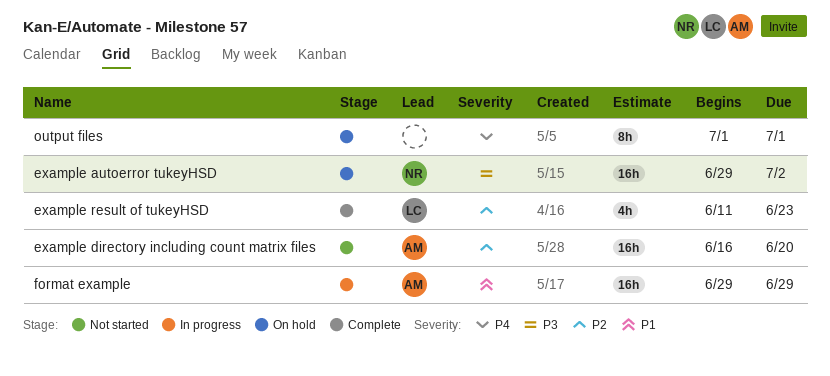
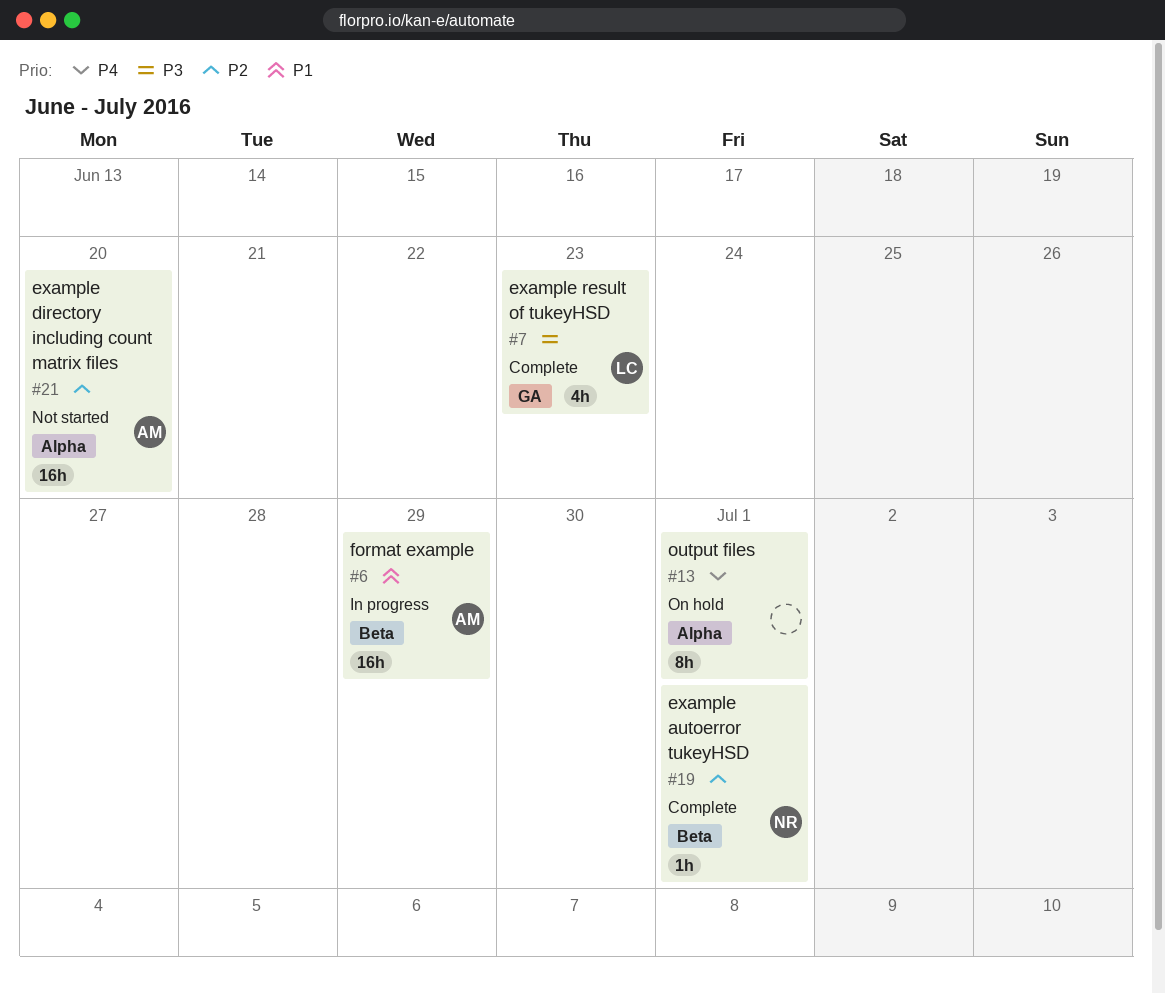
example autoerror tukeyHSD, status: On hold -> Complete
example autoerror tukeyHSD, priority: P3 -> P2
example autoerror tukeyHSD, estimate: 16h -> 1h
example autoerror tukeyHSD, due: Jul 2 -> Jul 1
example result of tukeyHSD, priority: P2 -> P3

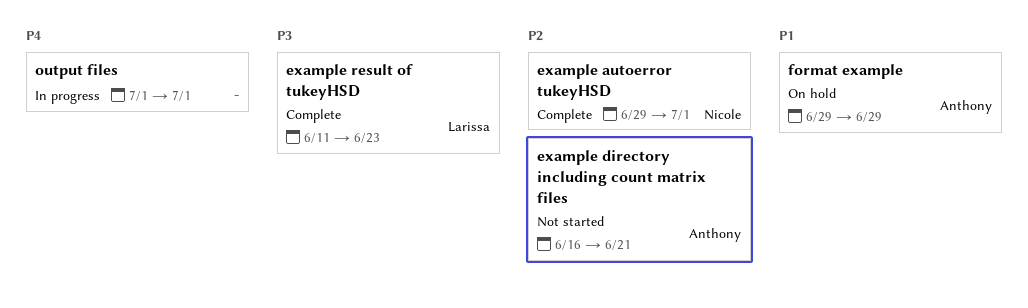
example directory including count matrix files, due: Jun 20 -> Jun 21
format example, status: In progress -> On hold
output files, status: On hold -> In progress

